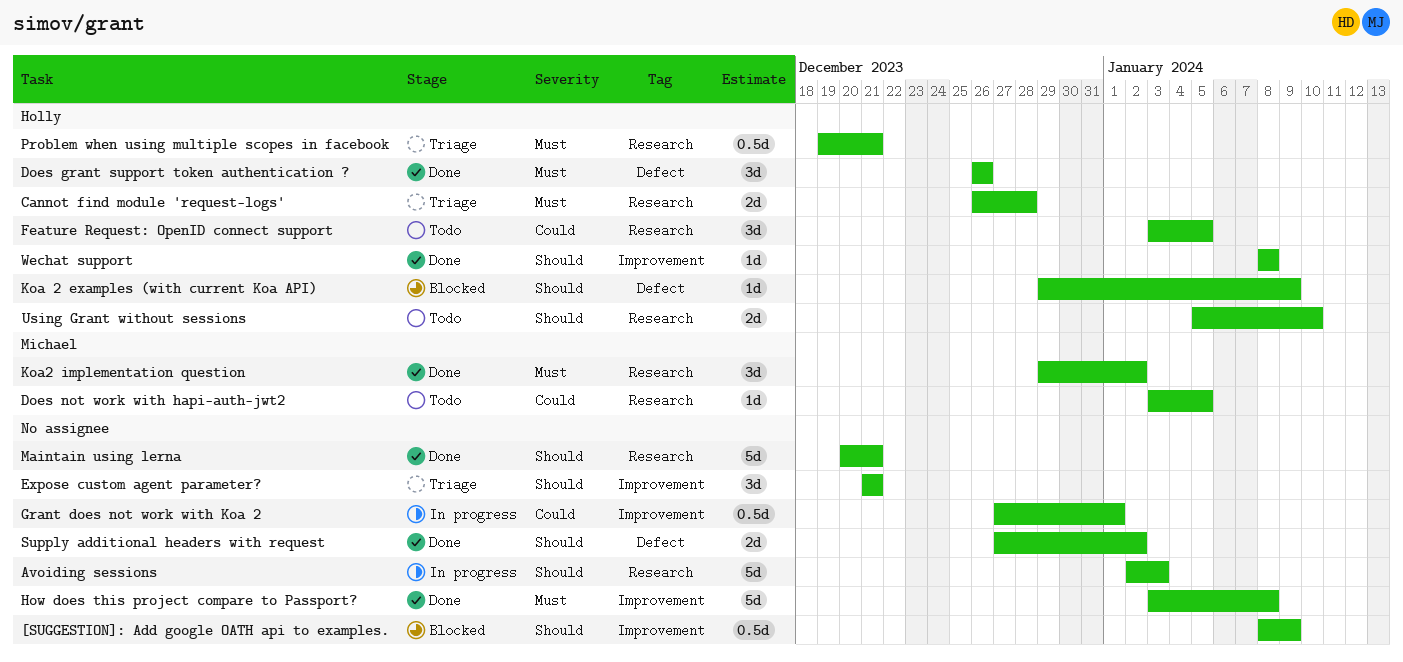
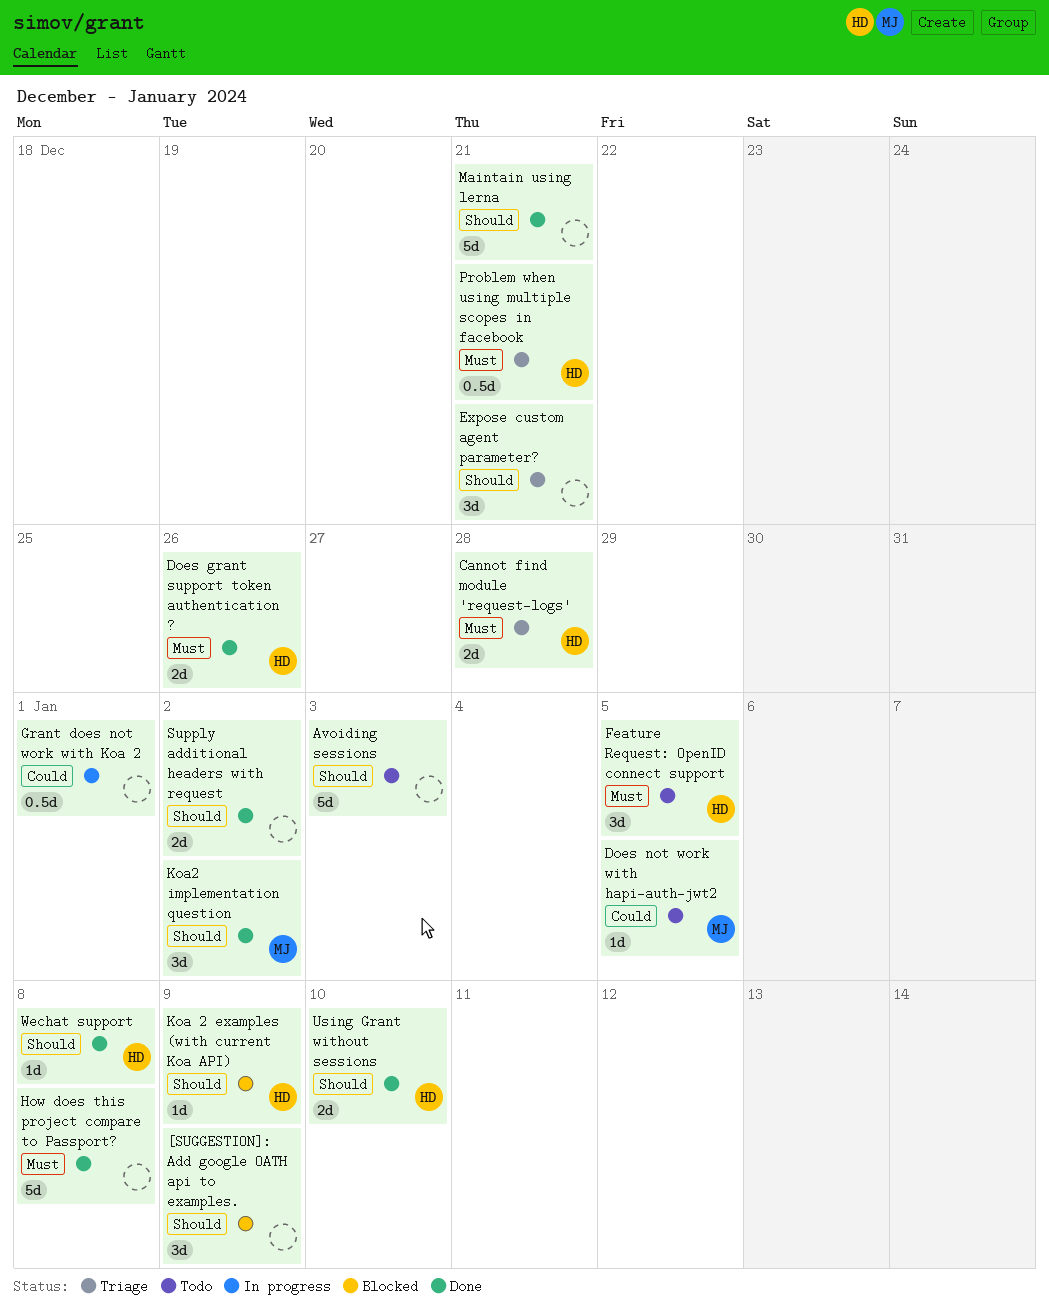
[SUGGESTION]: Add google OATH api to examples., estimate: 0.5d -> 3d
Avoiding sessions, status: In progress -> Todo
Does grant support token authentication ?, estimate: 3d -> 2d
Feature Request: OpenID connect support, priority: Could -> Must
Koa2 implementation question, priority: Must -> Should
Using Grant without sessions, status: Todo -> Done

